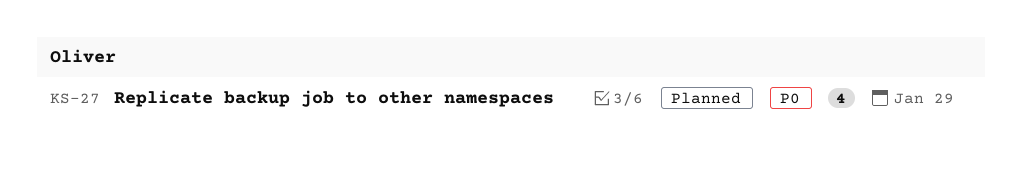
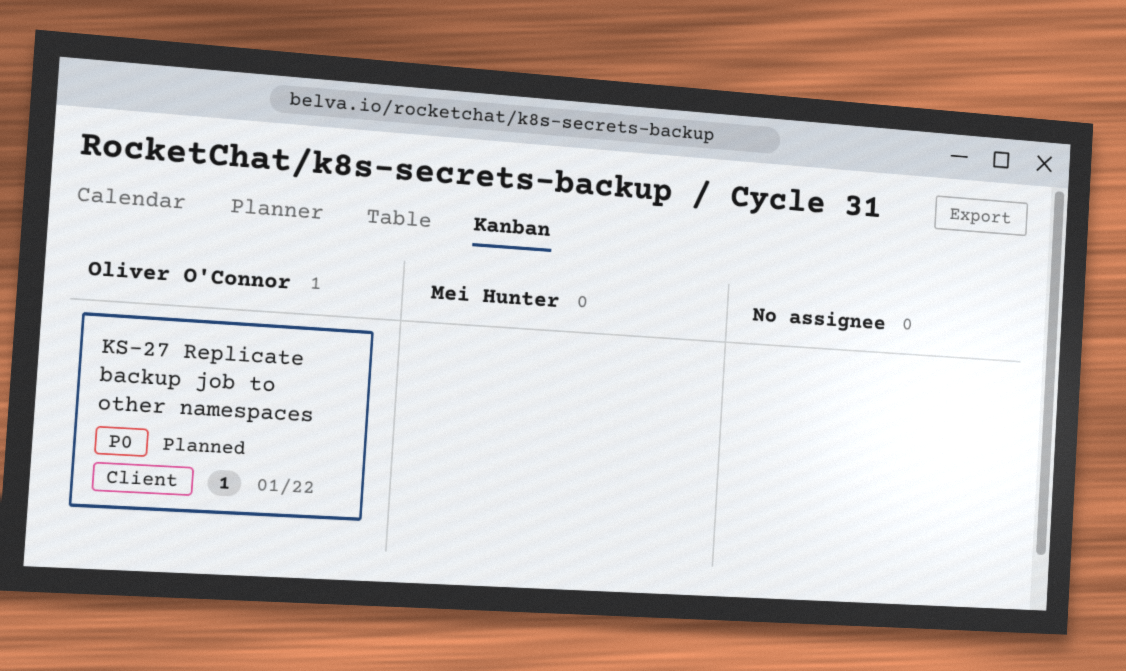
KS-27, estimate: 4 -> 1
KS-27, due: Jan 29 -> Jan 22

